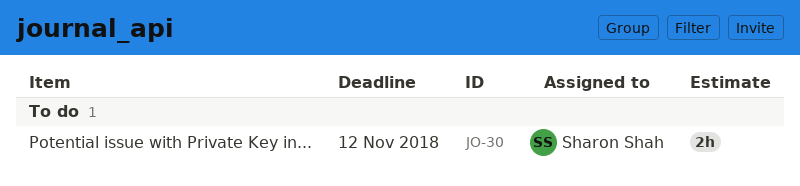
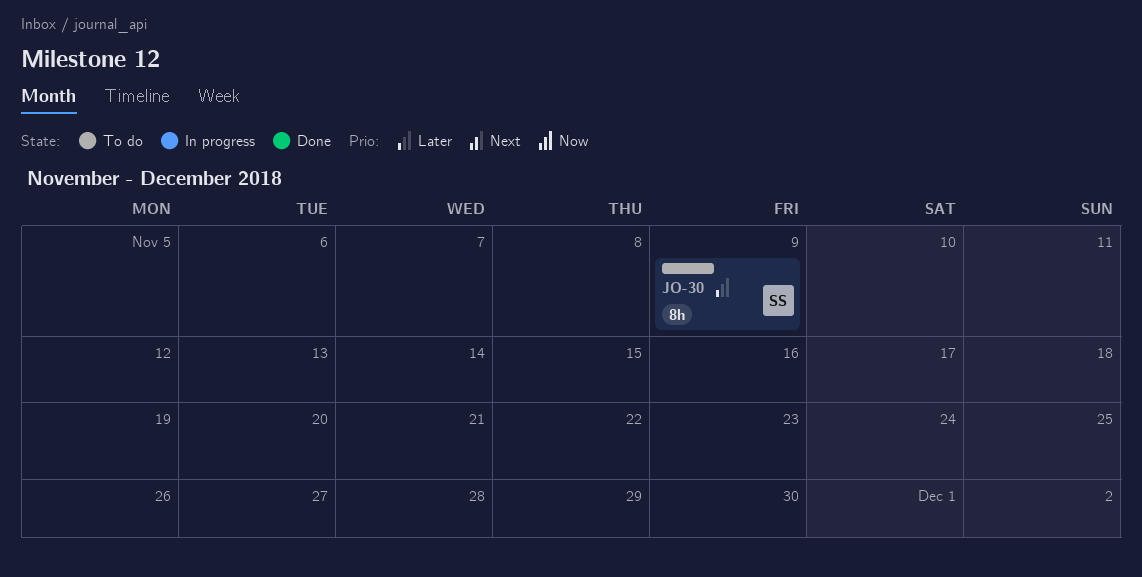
JO-30, estimate: 2h -> 8h
JO-30, due: Nov 12 -> Nov 9

